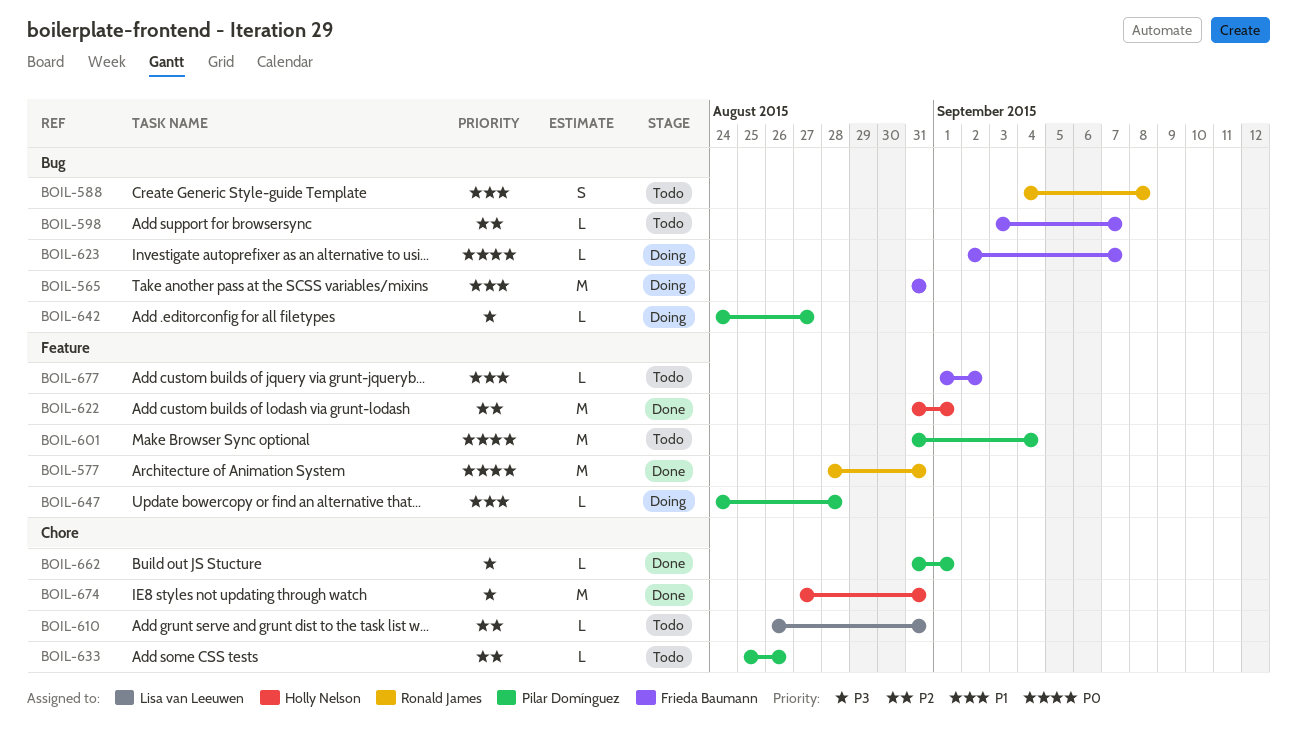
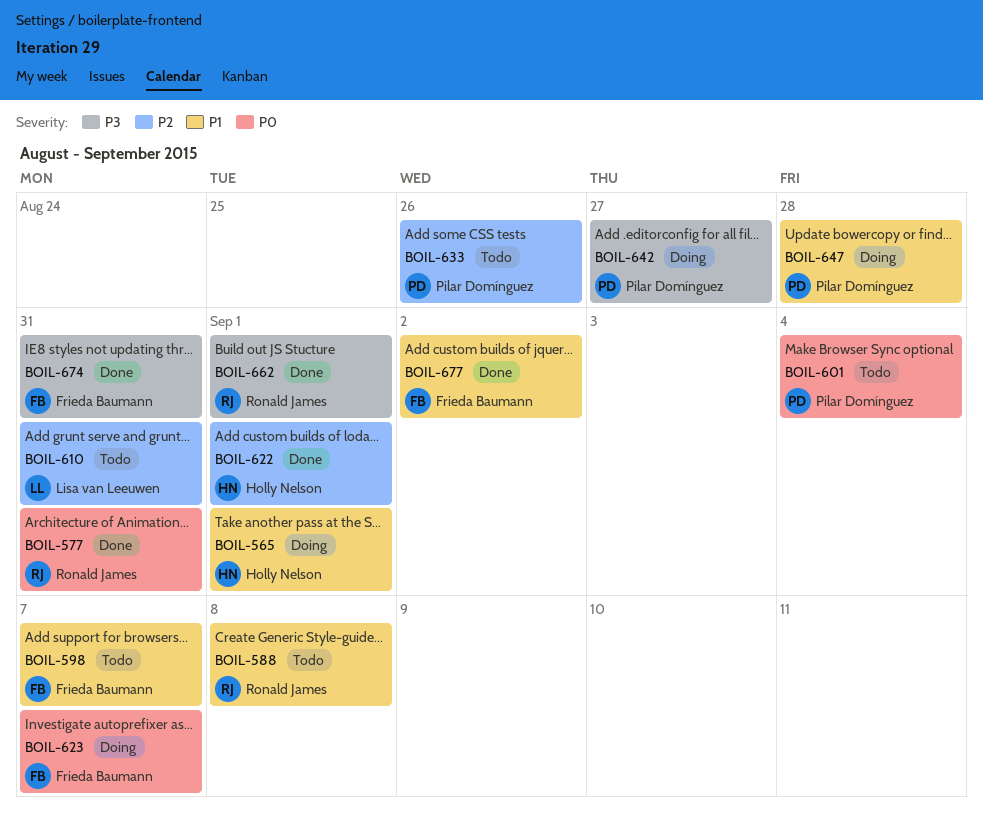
BOIL-565, owner: Frieda Baumann -> Holly Nelson
BOIL-565, due: Aug 31 -> Sep 1
BOIL-598, priority: P2 -> P1
BOIL-662, owner: Pilar Domínguez -> Ronald James
BOIL-674, owner: Holly Nelson -> Frieda Baumann
BOIL-677, status: Todo -> Done

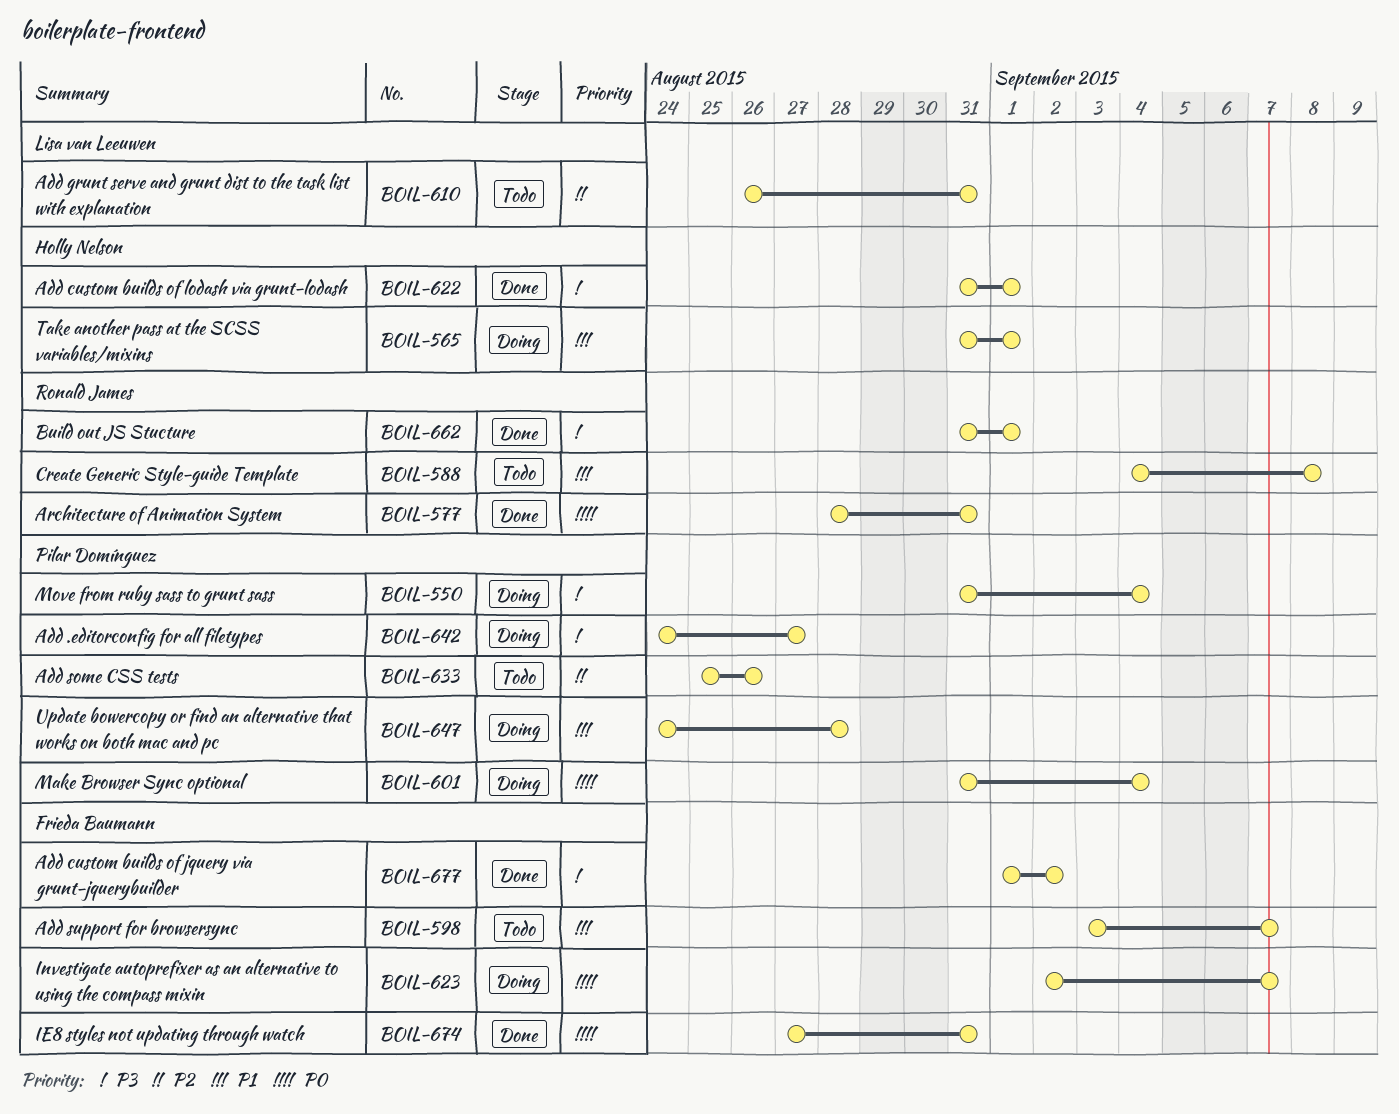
BOIL-550: none -> present
BOIL-601, status: Todo -> Doing
BOIL-622, priority: P2 -> P3
BOIL-674, priority: P3 -> P0
BOIL-677, priority: P1 -> P3

